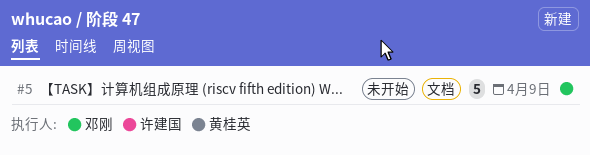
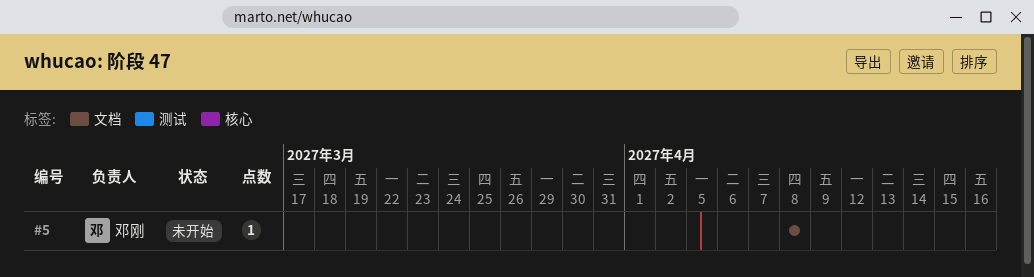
#5, estimate: 5 -> 1
#5, due: Apr 9 -> Apr 8

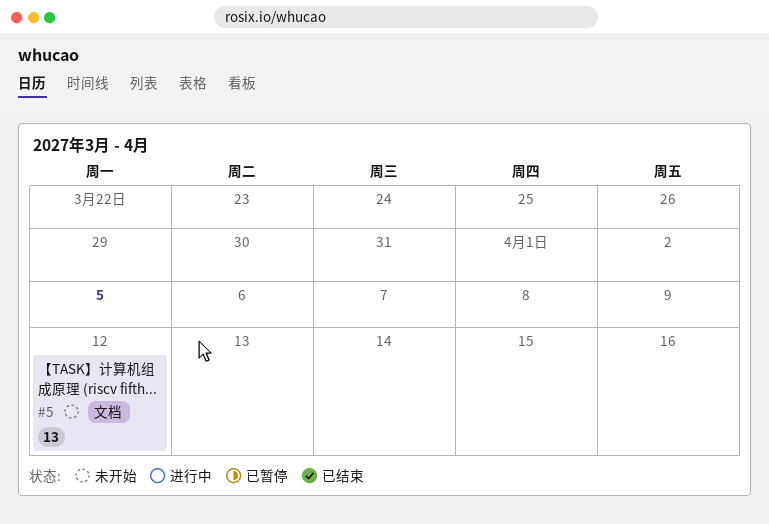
#5, estimate: 1 -> 13
#5, due: Apr 8 -> Apr 12

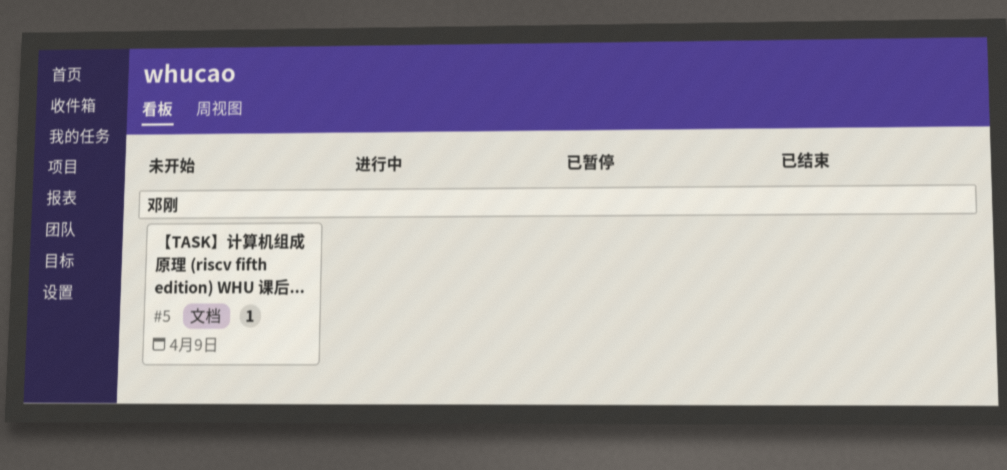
#5, estimate: 13 -> 1
#5, due: Apr 12 -> Apr 9

